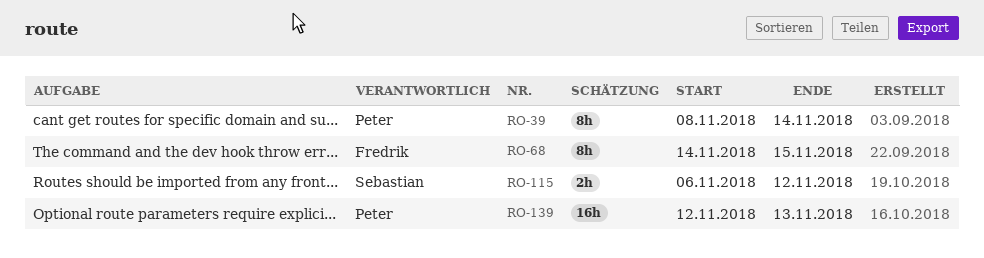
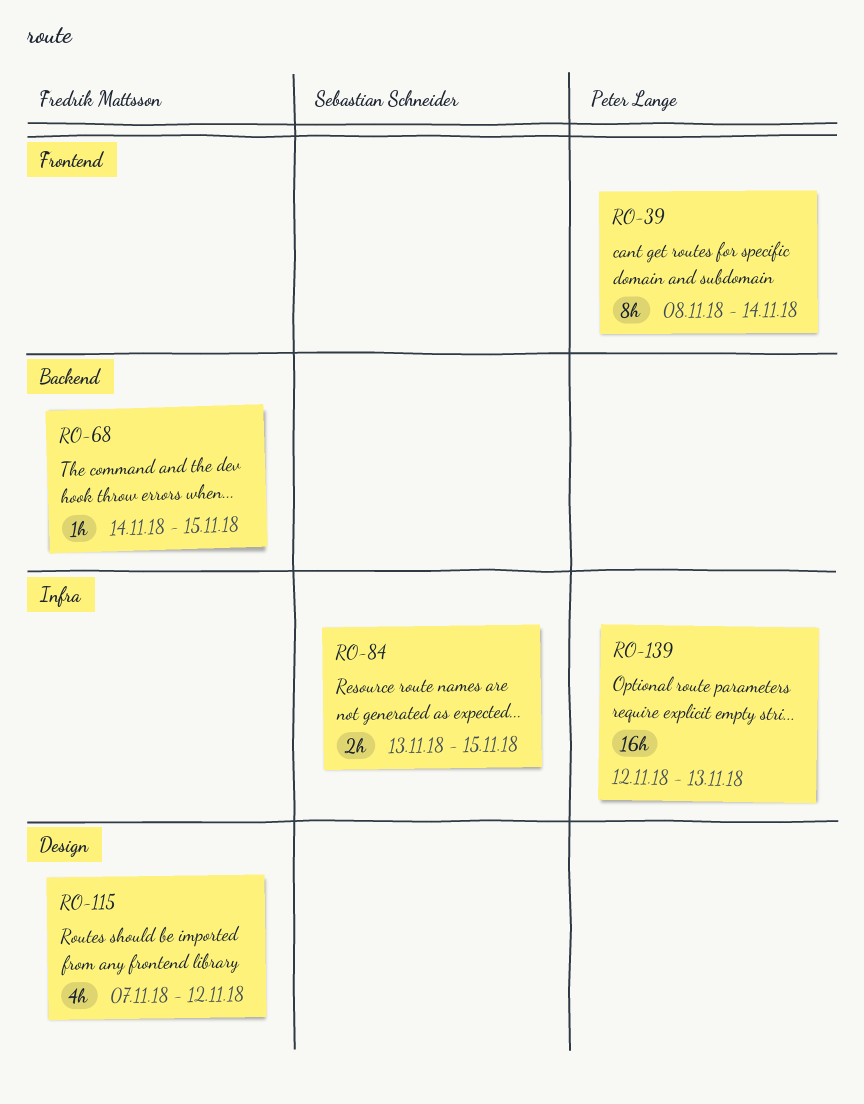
RO-68, estimate: 8h -> 1h
RO-84: none -> present
RO-115, owner: Sebastian Schneider -> Fredrik Mattsson
RO-115, estimate: 2h -> 4h
RO-115, start: Nov 6 -> Nov 7

